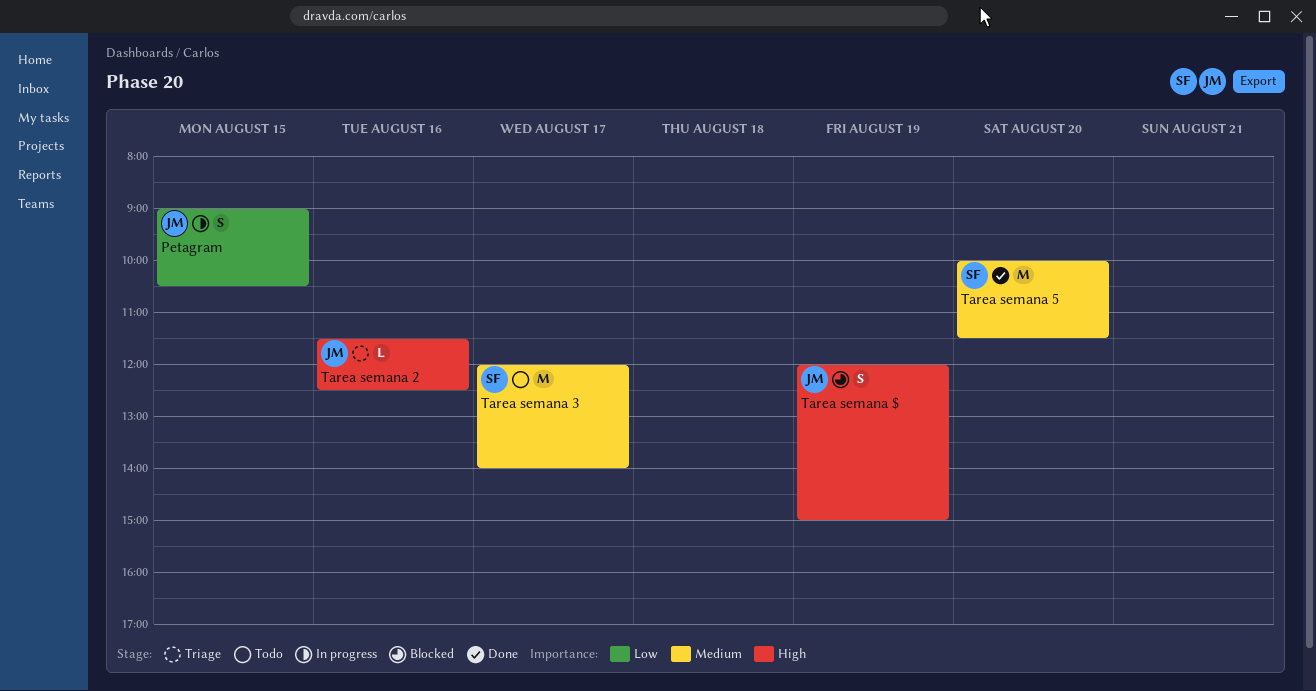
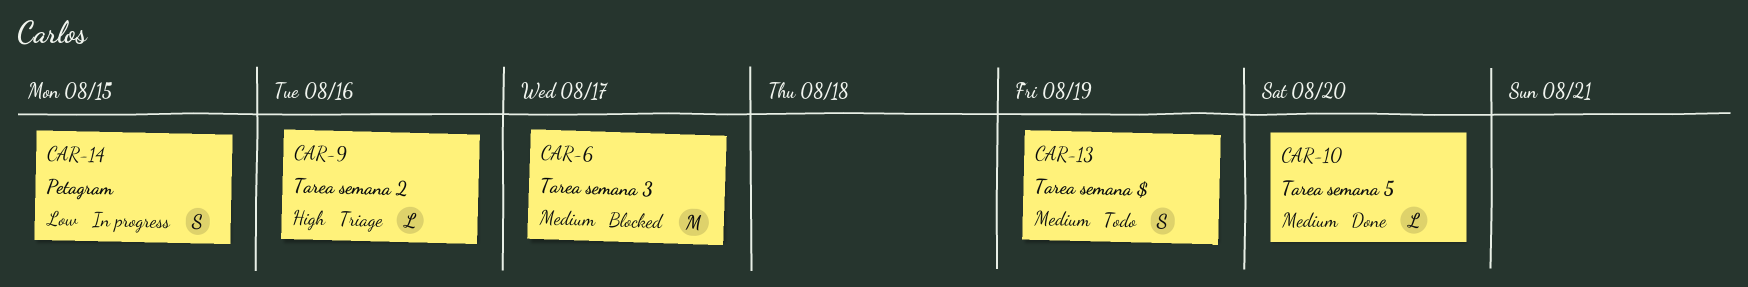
Tarea semana $, status: Blocked -> Todo
Tarea semana $, priority: High -> Medium
Tarea semana 3, status: Todo -> Blocked
Tarea semana 5, estimate: M -> L

